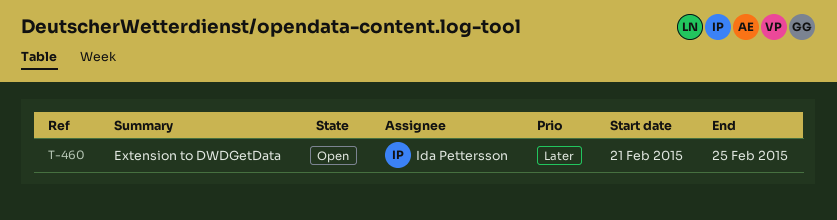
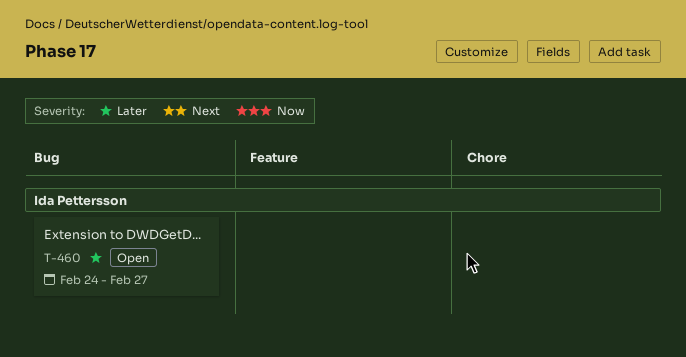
T-460, start: Feb 21 -> Feb 24
T-460, due: Feb 25 -> Feb 27

